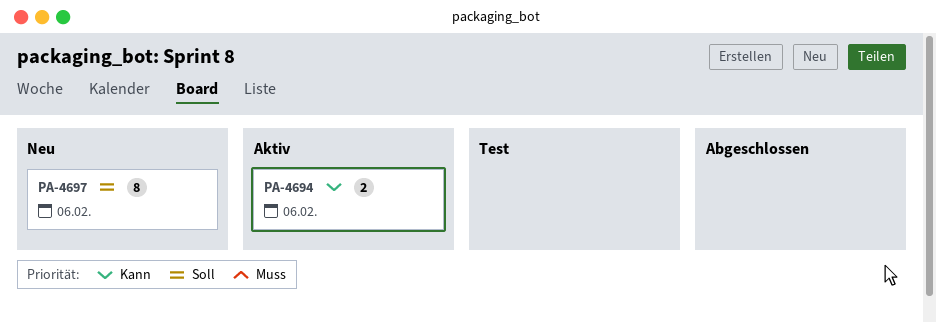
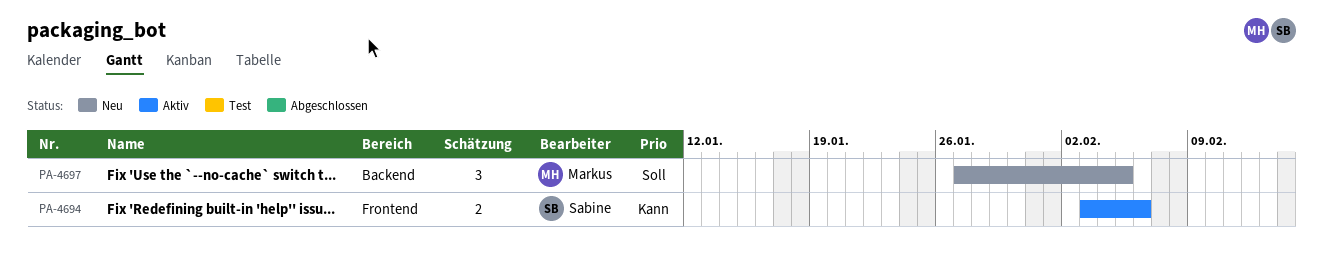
PA-4697, estimate: 8 -> 3
PA-4697, due: Feb 6 -> Feb 5

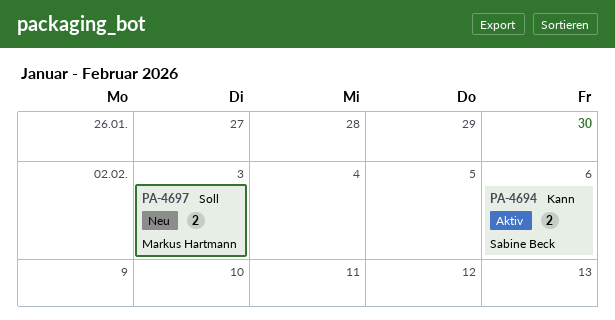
PA-4697, estimate: 3 -> 2
PA-4697, due: Feb 5 -> Feb 3

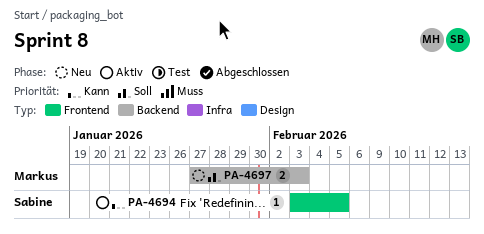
PA-4694, estimate: 2 -> 1
PA-4694, due: Feb 6 -> Feb 5

